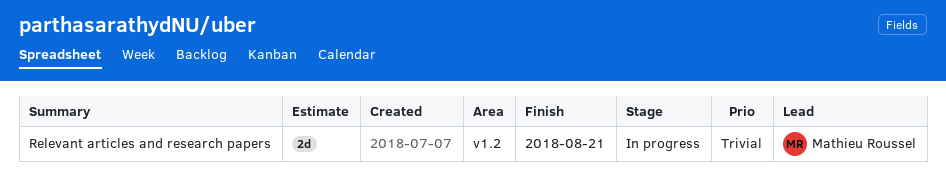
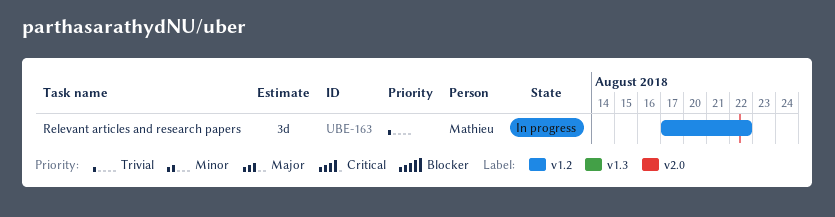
Relevant articles and research papers, estimate: 2d -> 3d
Relevant articles and research papers, due: Aug 21 -> Aug 22

